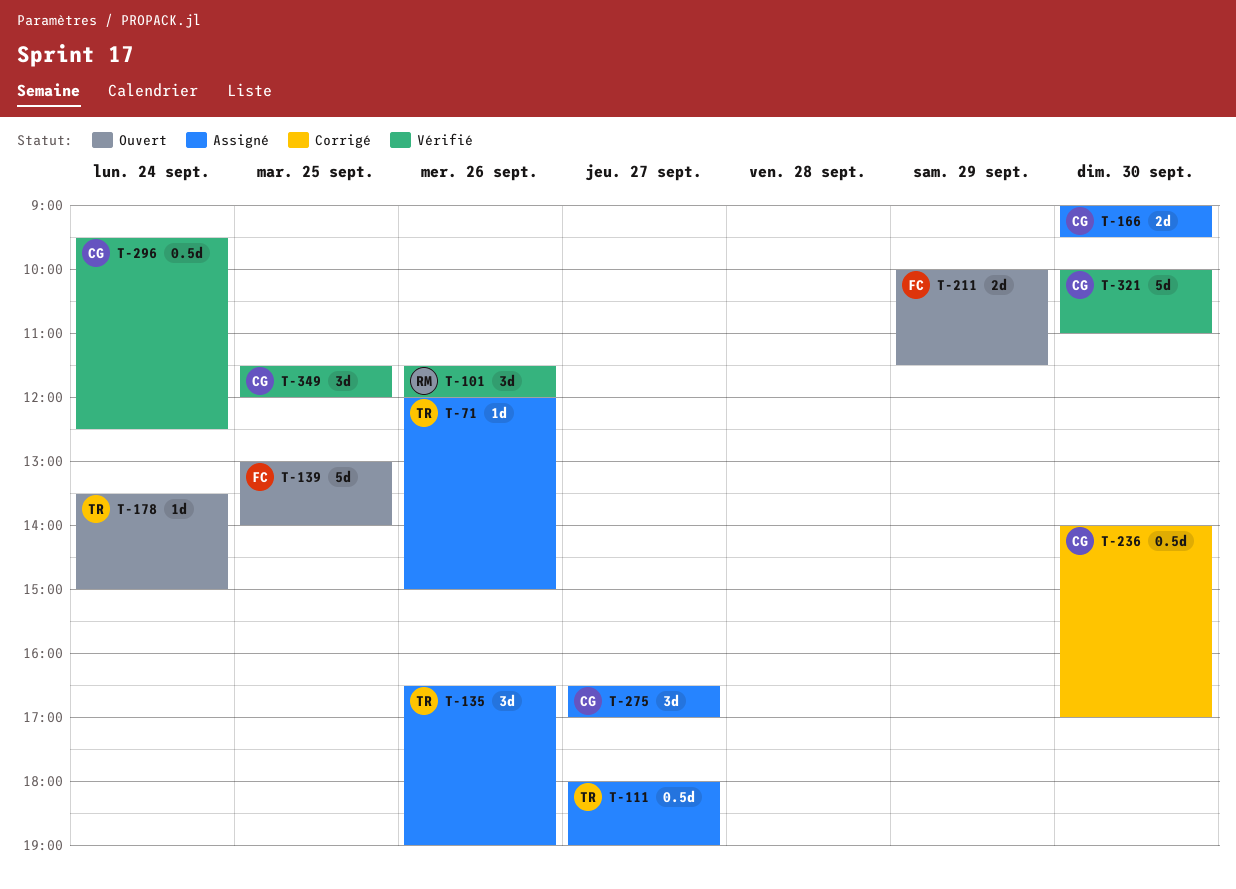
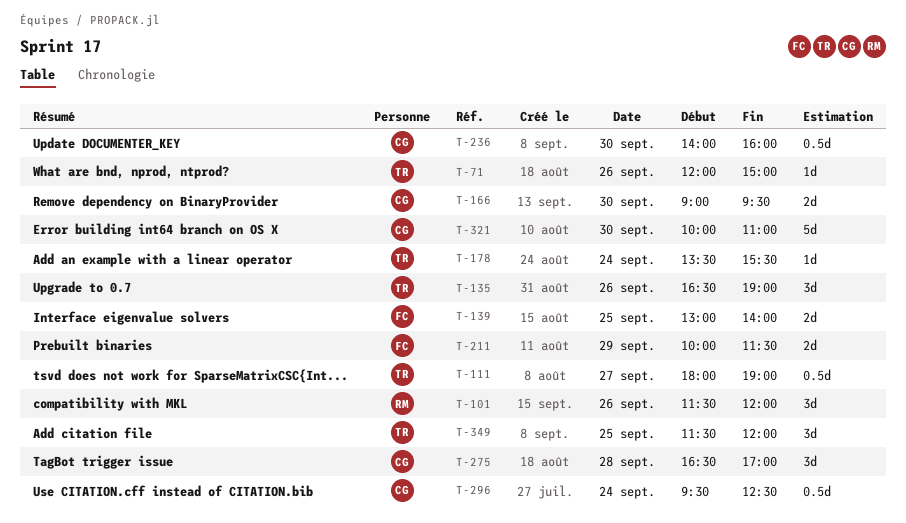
T-139, estimate: 5d -> 2d
T-178, ends: 15:00 -> 15:30
T-236, ends: 17:00 -> 16:00
T-275, day: Sep 27 -> Sep 28
T-349, owner: CG -> TR

